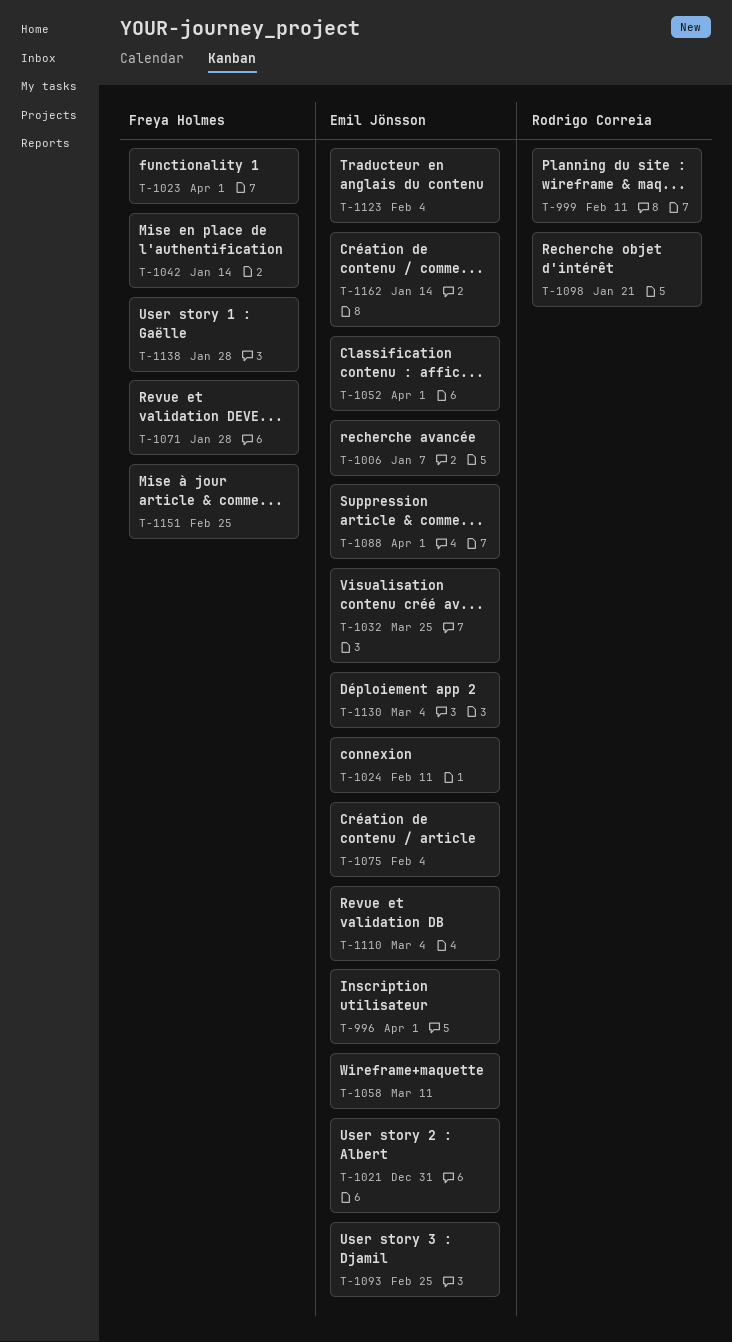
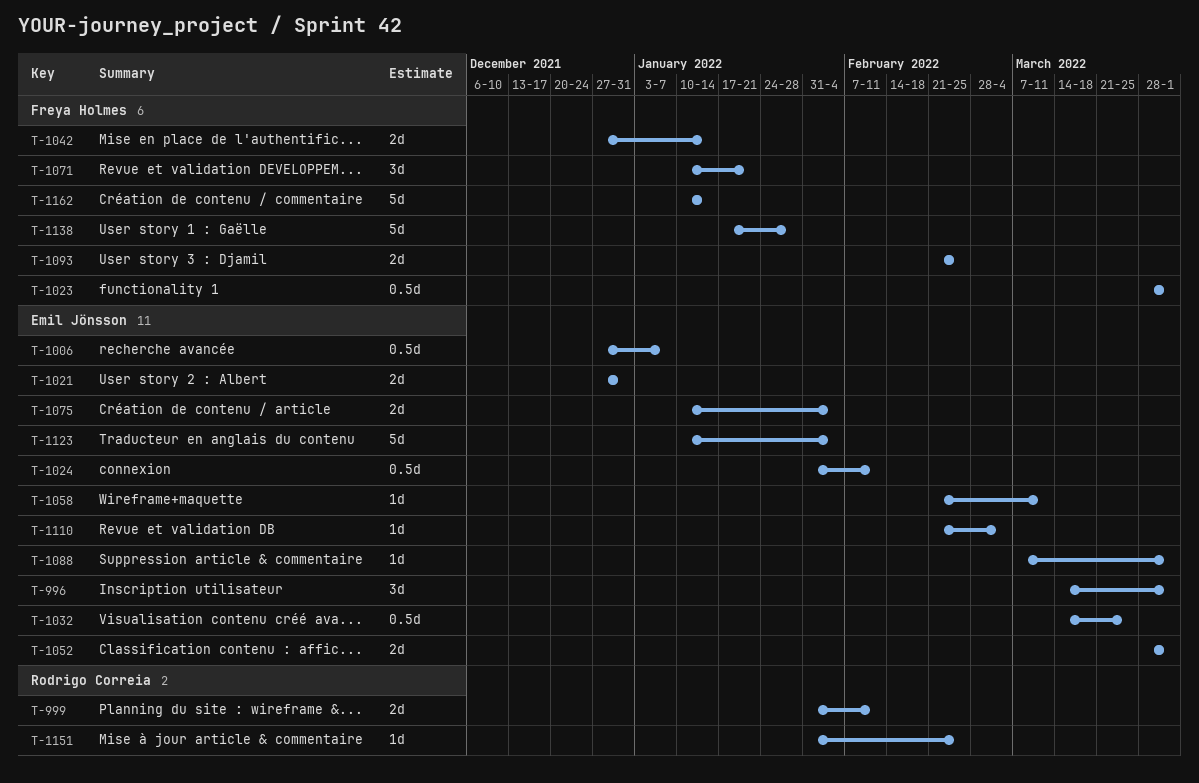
T-1071, due: Jan 28 -> Jan 21
T-1093, owner: Emil Jönsson -> Freya Holmes
T-1098: present -> none
T-1130: present -> none
T-1151, owner: Freya Holmes -> Rodrigo Correia
T-1162, owner: Emil Jönsson -> Freya Holmes

